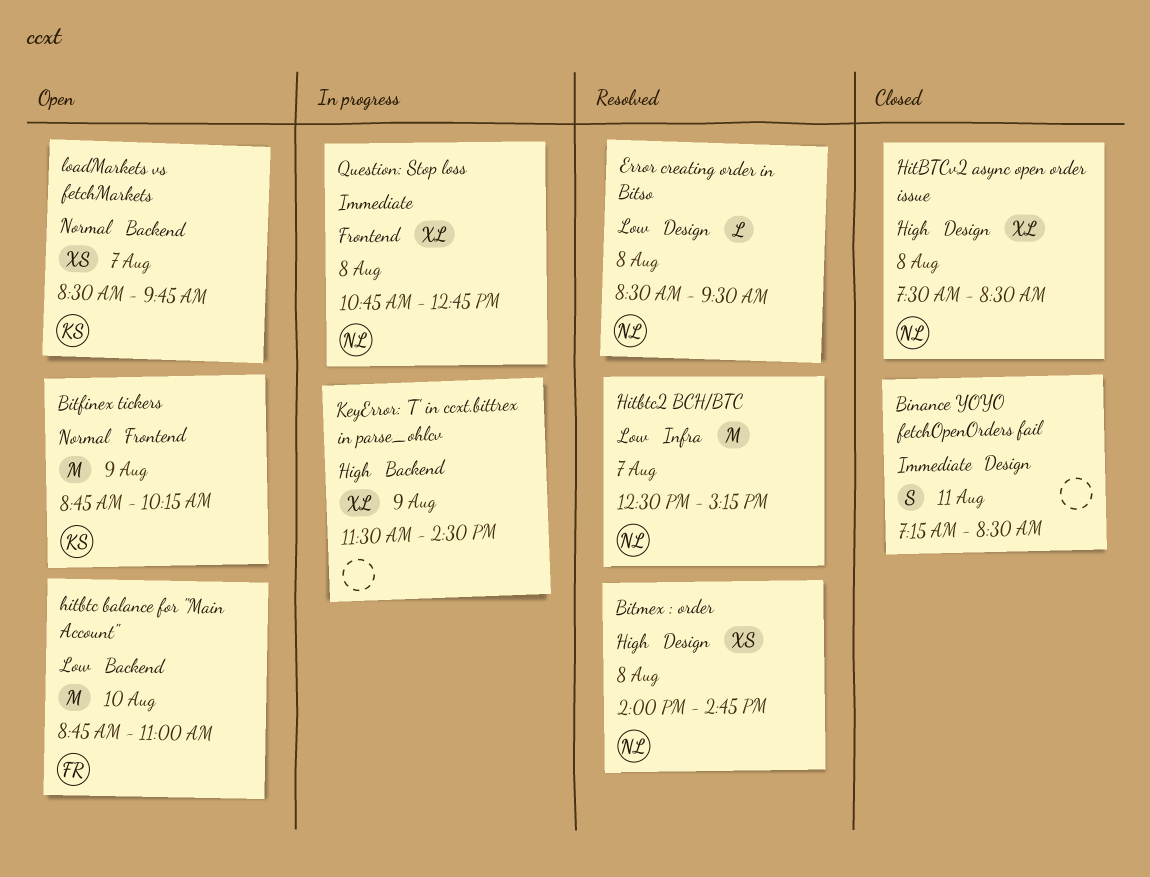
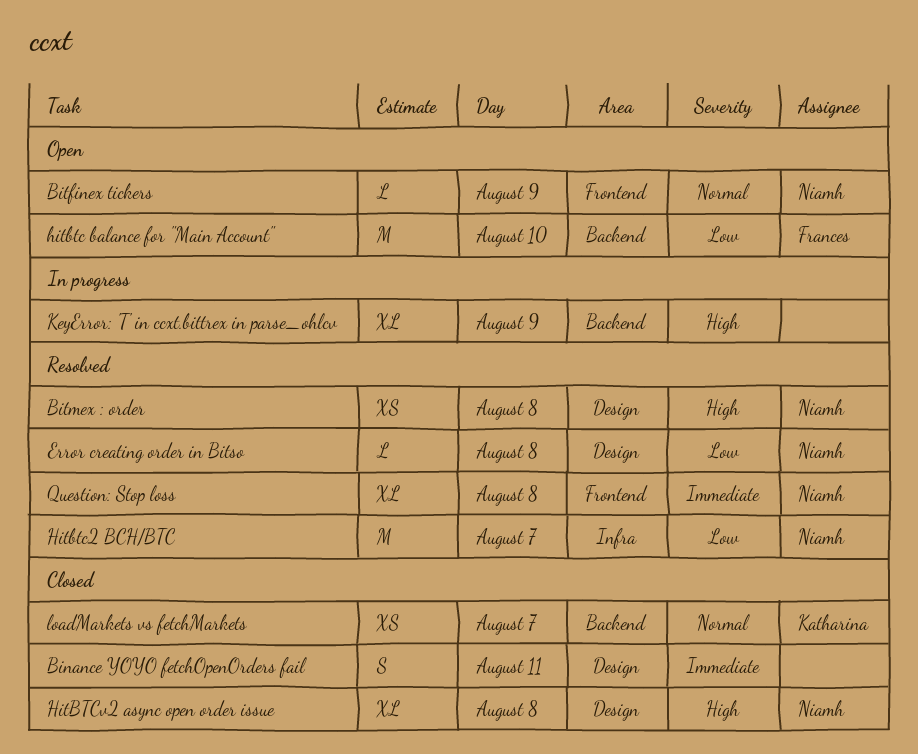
Bitfinex tickers, owner: Katharina -> Niamh
Bitfinex tickers, estimate: M -> L
loadMarkets vs fetchMarkets, status: Open -> Closed
Question: Stop loss, status: In progress -> Resolved

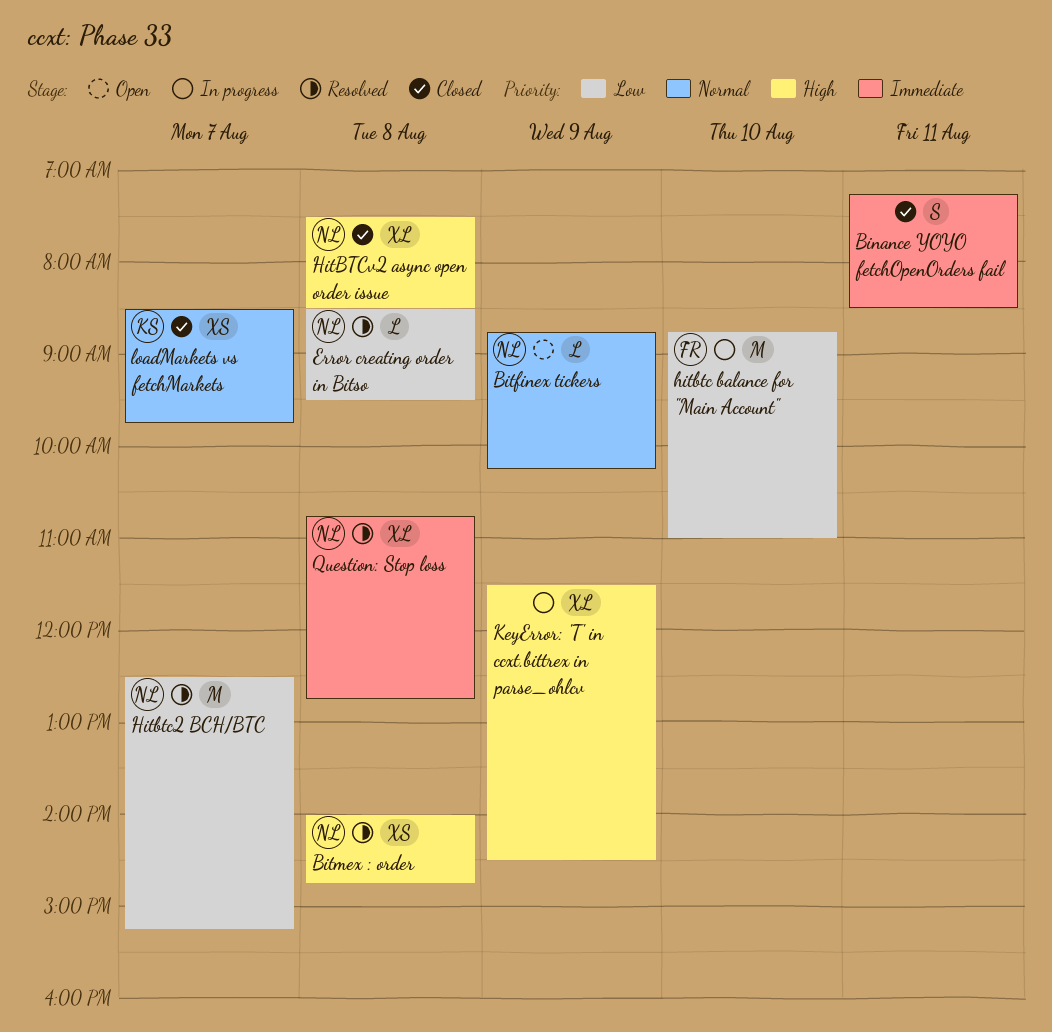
hitbtc balance for "Main Account", status: Open -> In progress

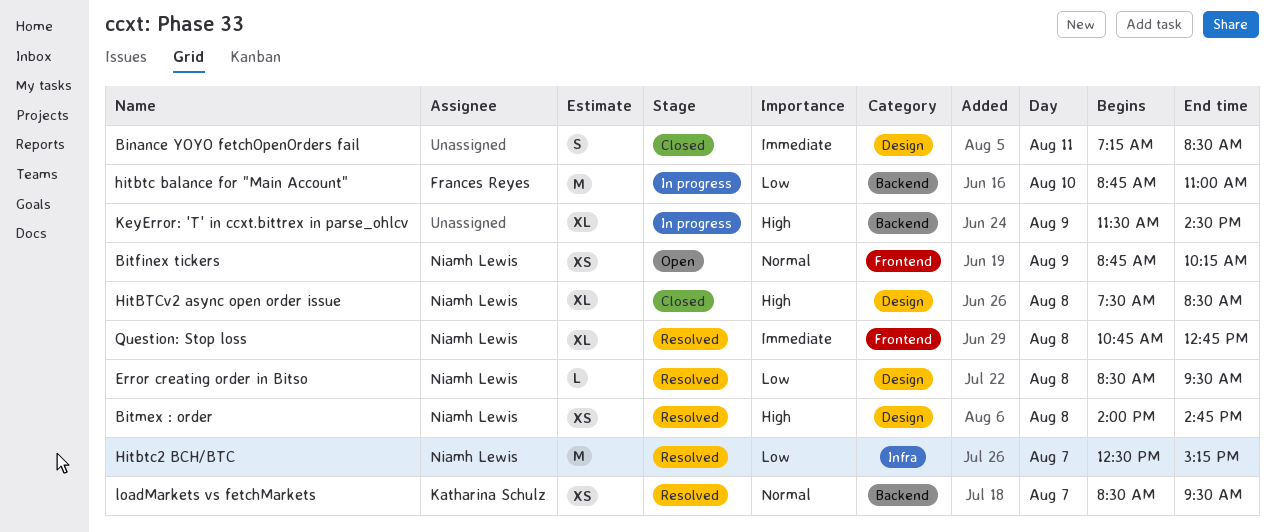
Bitfinex tickers, estimate: L -> XS
loadMarkets vs fetchMarkets, status: Closed -> Resolved
loadMarkets vs fetchMarkets, ends: 09:45 -> 09:30

